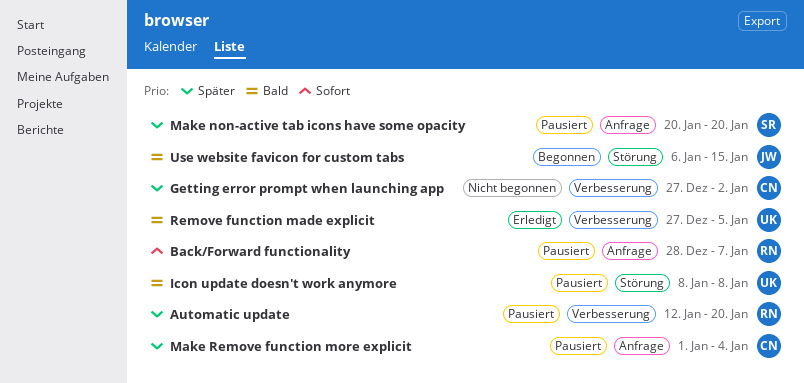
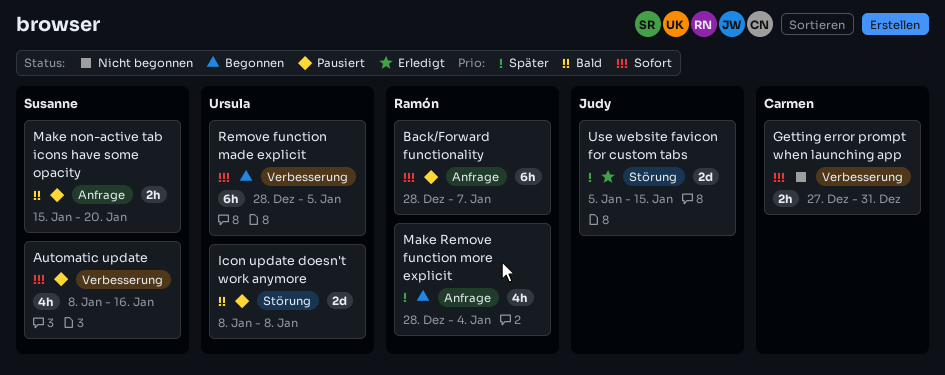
Automatic update, owner: Ramón -> Susanne
Automatic update, priority: Später -> Sofort
Automatic update, start: Jan 12 -> Jan 8
Automatic update, due: Jan 20 -> Jan 16
Getting error prompt when launching app, priority: Später -> Sofort
Getting error prompt when launching app, due: Jan 2 -> Dec 31
Make non-active tab icons have some opacity, priority: Später -> Bald
Make non-active tab icons have some opacity, start: Jan 20 -> Jan 15
Make Remove function more explicit, status: Pausiert -> Begonnen
Make Remove function more explicit, owner: Carmen -> Ramón
Make Remove function more explicit, start: Jan 1 -> Dec 28
Remove function made explicit, status: Erledigt -> Begonnen
Remove function made explicit, priority: Bald -> Sofort
Remove function made explicit, start: Dec 27 -> Dec 28
Use website favicon for custom tabs, status: Begonnen -> Erledigt
Use website favicon for custom tabs, priority: Bald -> Später
Use website favicon for custom tabs, start: Jan 6 -> Jan 5

